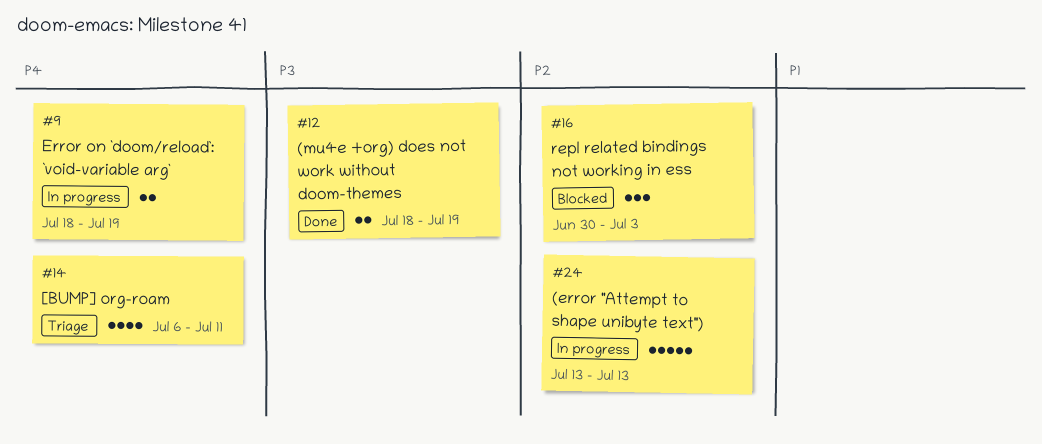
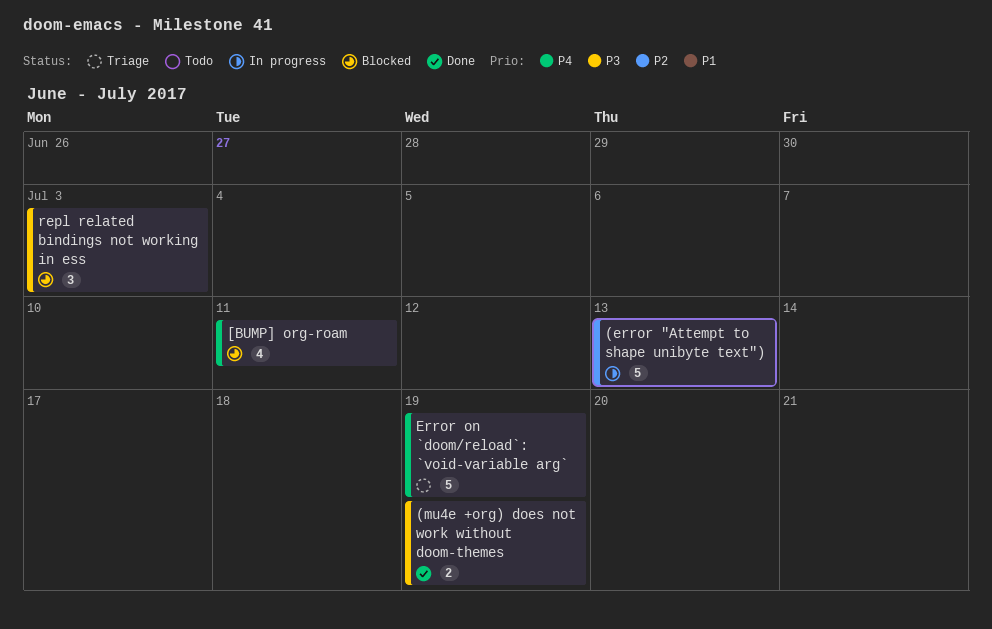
[BUMP] org-roam, status: Triage -> Blocked
Error on `doom/reload`: `void-variable arg`, status: In progress -> Triage
Error on `doom/reload`: `void-variable arg`, estimate: 2 -> 5
repl related bindings not working in ess, priority: P2 -> P3

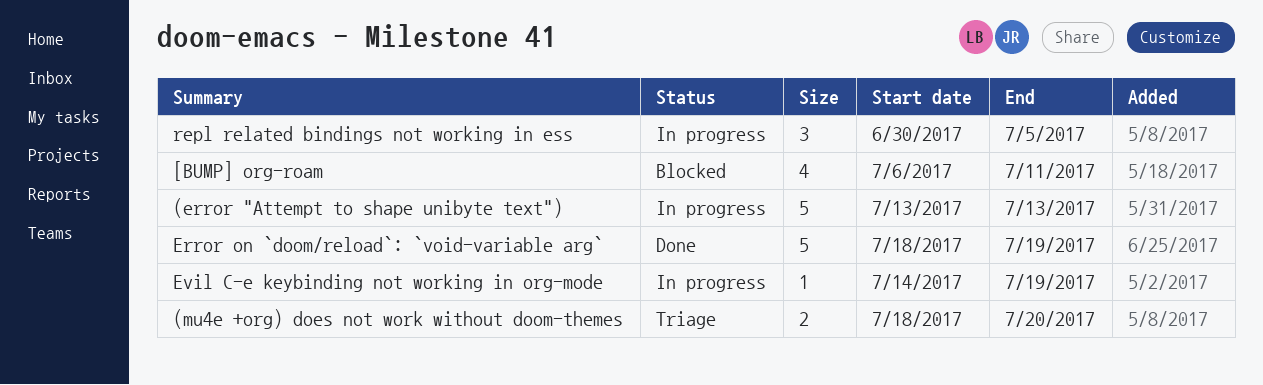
(mu4e +org) does not work without doom-themes, status: Done -> Triage
(mu4e +org) does not work without doom-themes, due: Jul 19 -> Jul 20
Error on `doom/reload`: `void-variable arg`, status: Triage -> Done
Evil C-e keybinding not working in org-mode: none -> present
repl related bindings not working in ess, status: Blocked -> In progress
repl related bindings not working in ess, due: Jul 3 -> Jul 5

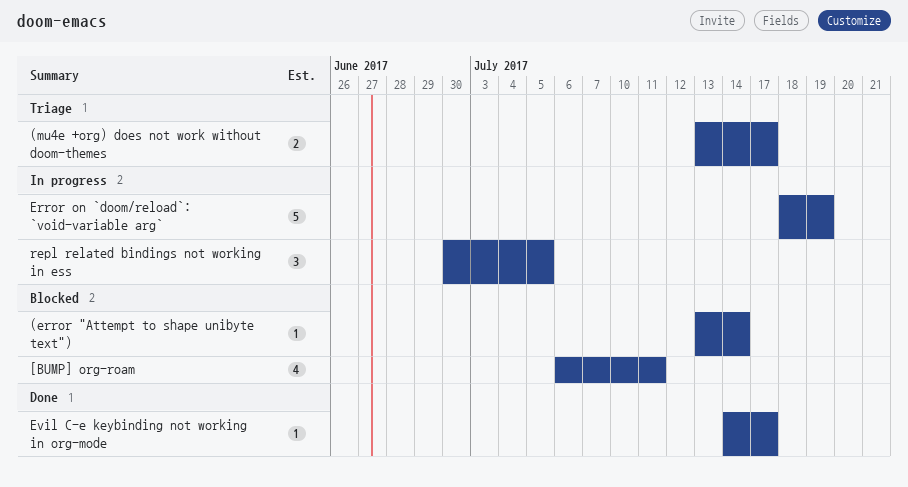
(error "Attempt to shape unibyte text"), status: In progress -> Blocked
(error "Attempt to shape unibyte text"), estimate: 5 -> 1
(error "Attempt to shape unibyte text"), due: Jul 13 -> Jul 14
(mu4e +org) does not work without doom-themes, start: Jul 18 -> Jul 13
(mu4e +org) does not work without doom-themes, due: Jul 20 -> Jul 17
Error on `doom/reload`: `void-variable arg`, status: Done -> In progress
Evil C-e keybinding not working in org-mode, status: In progress -> Done
Evil C-e keybinding not working in org-mode, due: Jul 19 -> Jul 17

